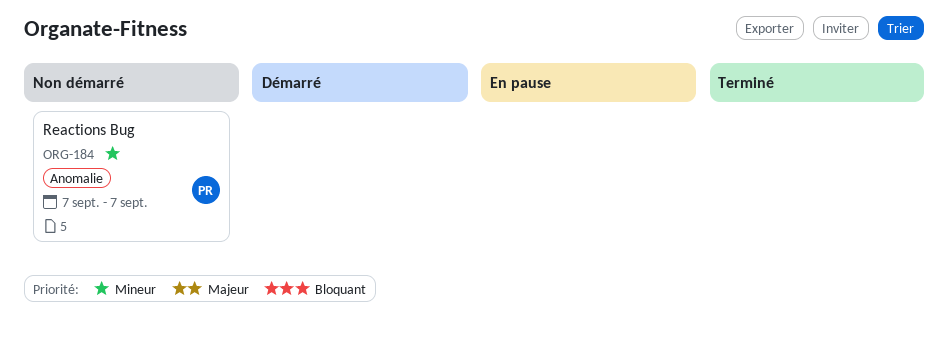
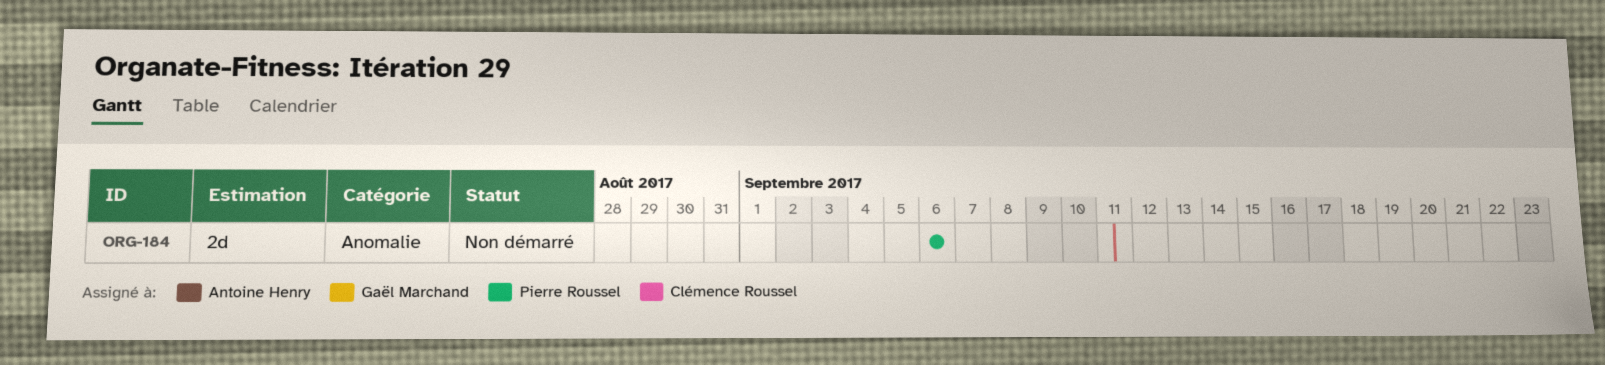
ORG-184, start: Sep 7 -> Sep 6
ORG-184, due: Sep 7 -> Sep 6

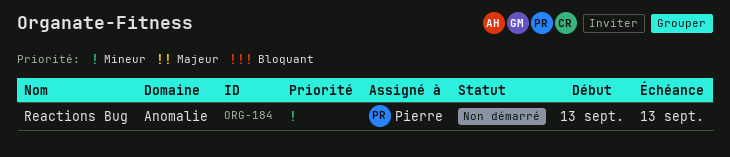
ORG-184, start: Sep 6 -> Sep 13
ORG-184, due: Sep 6 -> Sep 13

